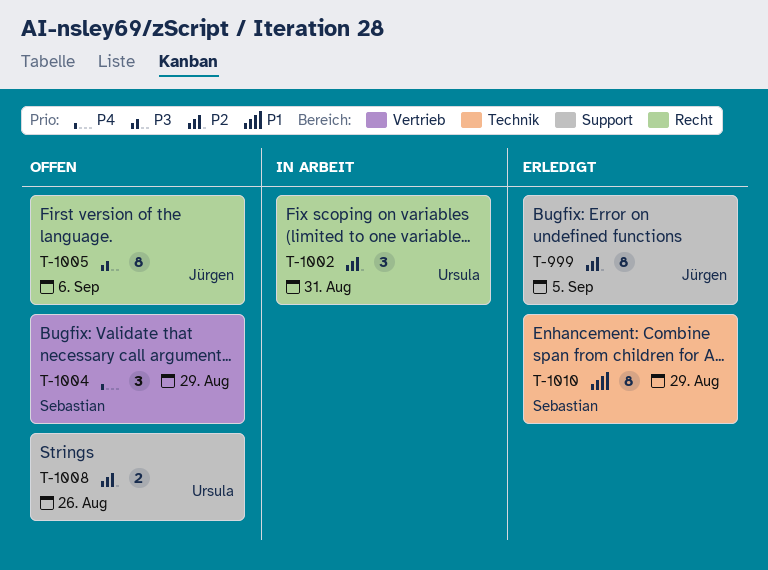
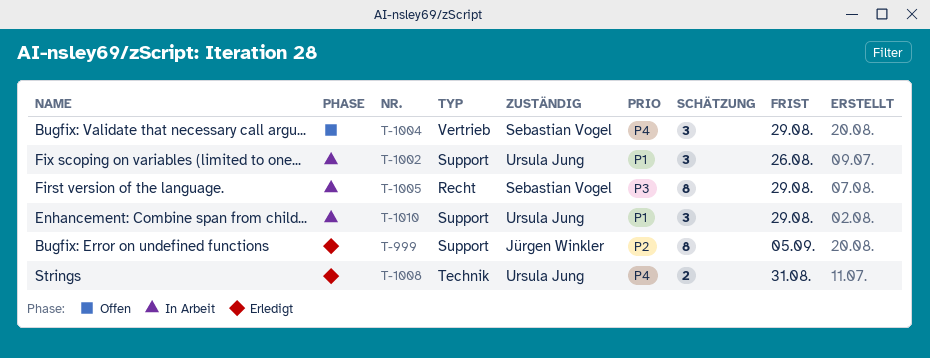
T-1002, priority: P2 -> P1
T-1002, label: Recht -> Support
T-1002, due: Aug 31 -> Aug 26
T-1005, status: Offen -> In Arbeit
T-1005, owner: Jürgen Winkler -> Sebastian Vogel
T-1005, due: Sep 6 -> Aug 29
T-1008, status: Offen -> Erledigt
T-1008, priority: P2 -> P4
T-1008, label: Support -> Technik
T-1008, due: Aug 26 -> Aug 31
T-1010, status: Erledigt -> In Arbeit
T-1010, owner: Sebastian Vogel -> Ursula Jung
T-1010, label: Technik -> Support
T-1010, estimate: 8 -> 3

